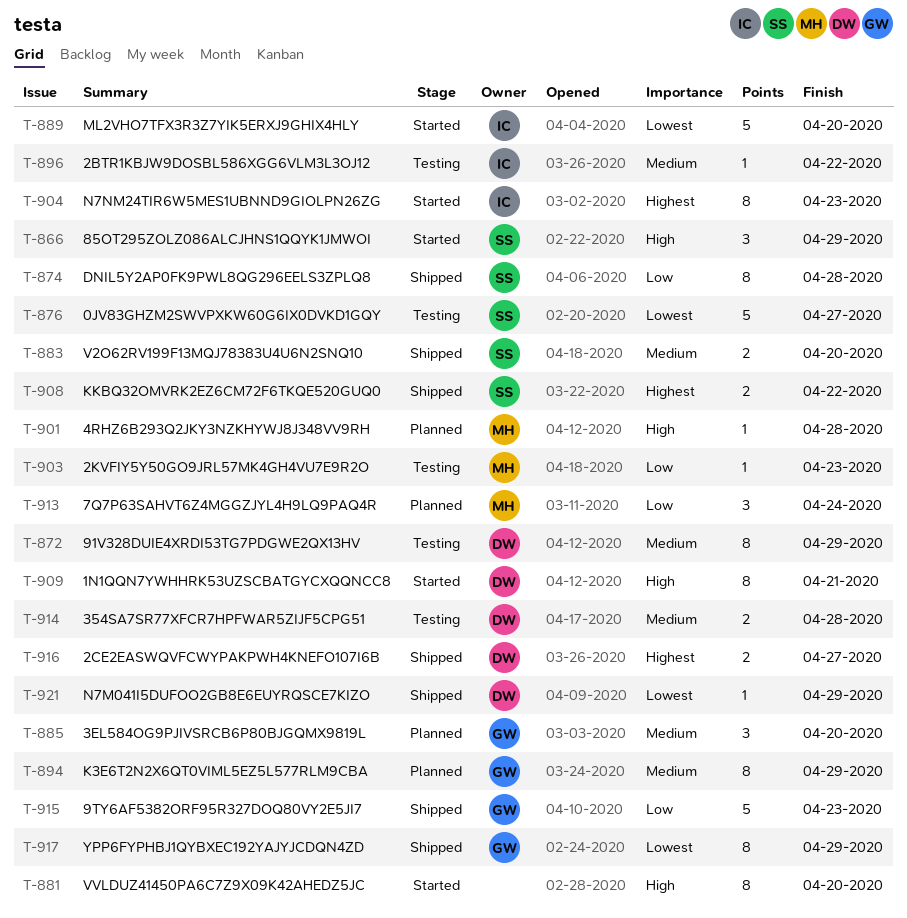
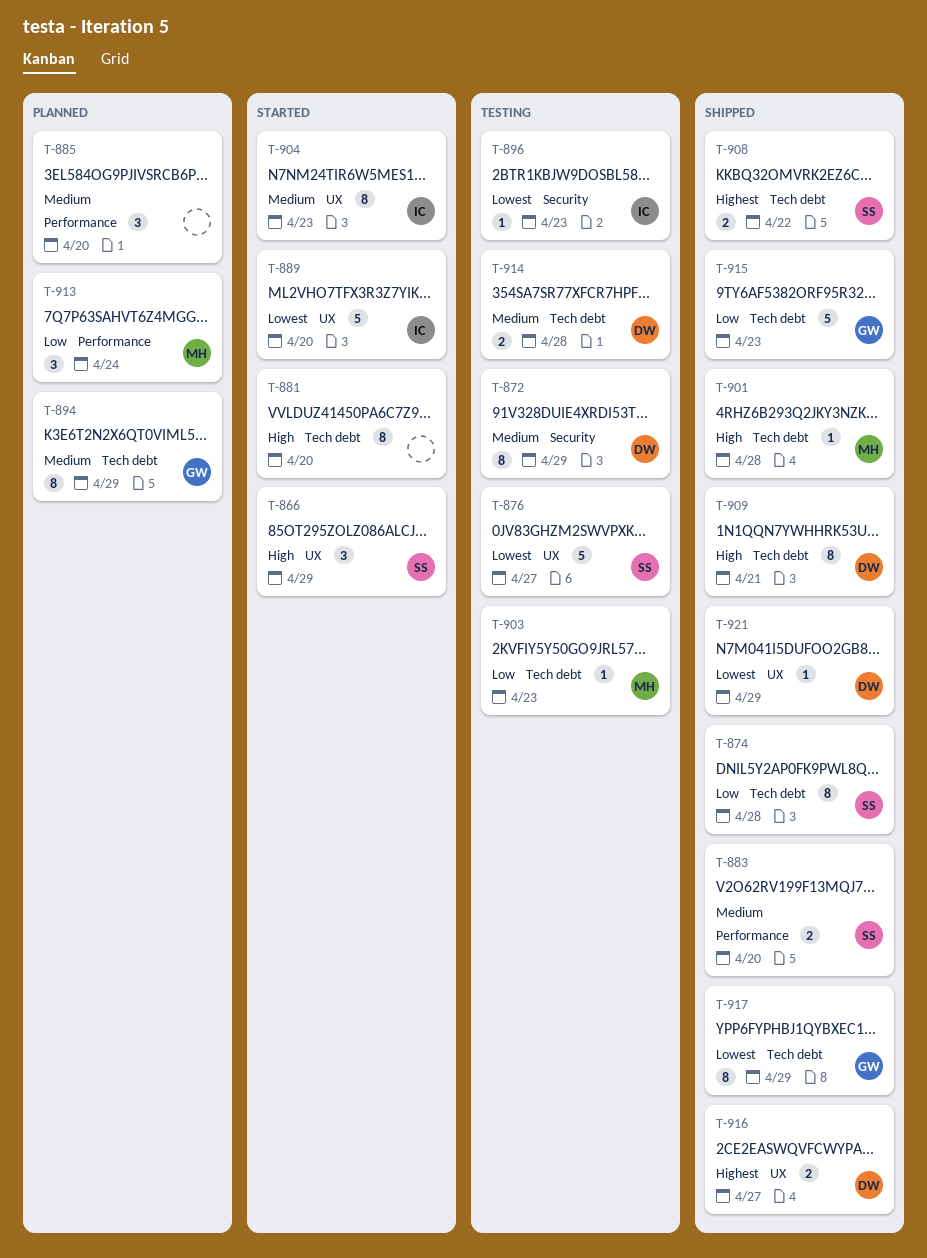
T-885, owner: GW -> none
T-896, priority: Medium -> Lowest
T-896, due: Apr 22 -> Apr 23
T-901, status: Planned -> Shipped
T-904, priority: Highest -> Medium
T-909, status: Started -> Shipped

